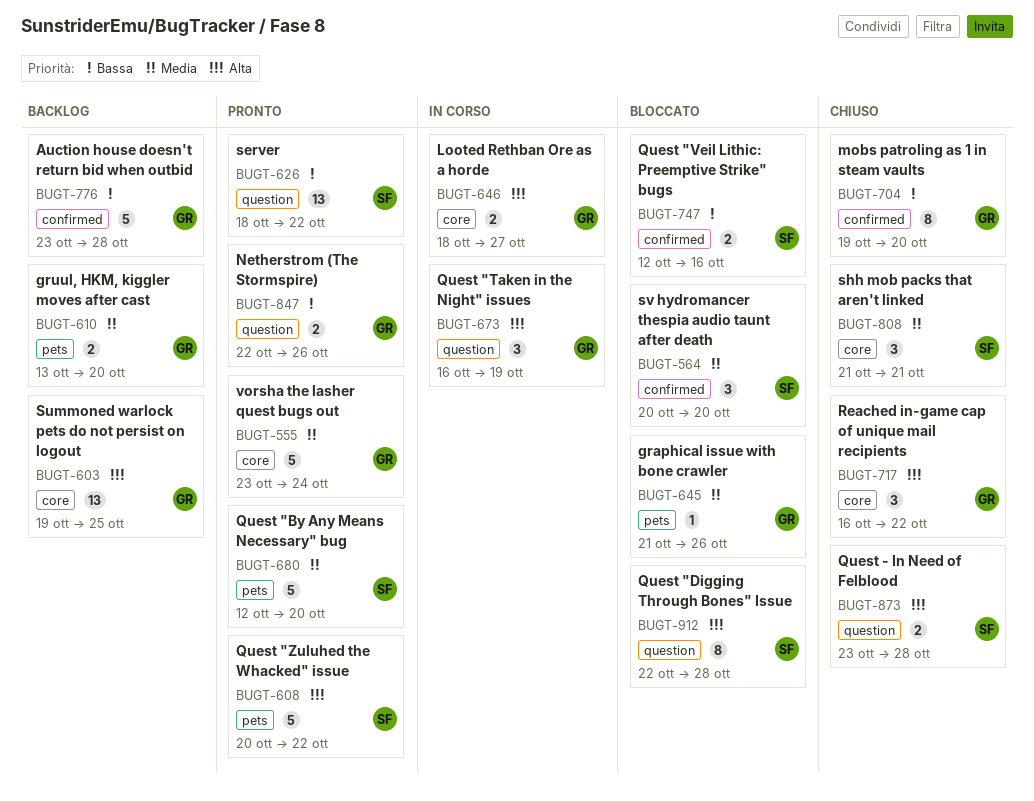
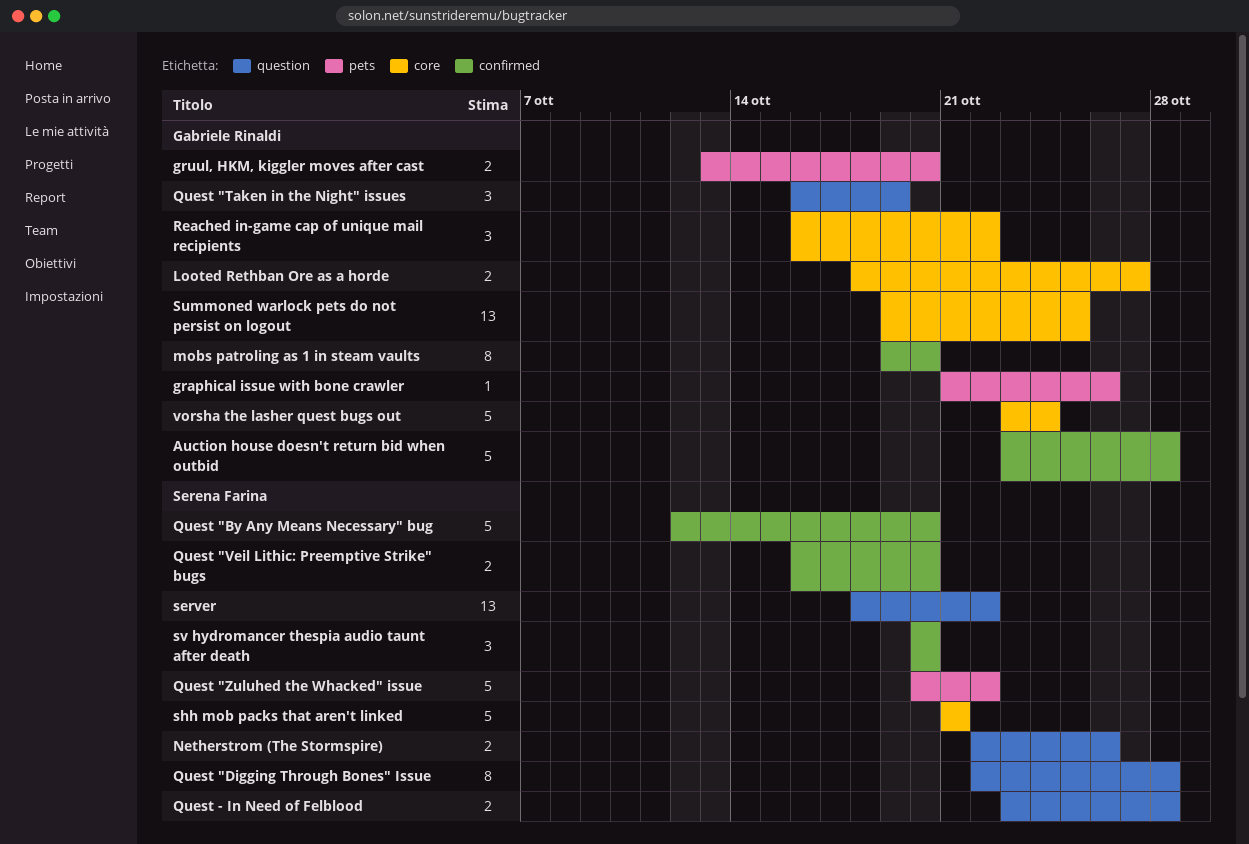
Netherstrom (The Stormspire), owner: Gabriele Rinaldi -> Serena Farina
Quest "By Any Means Necessary" bug, label: pets -> confirmed
Quest "Veil Lithic: Preemptive Strike" bugs, start: Oct 12 -> Oct 16
Quest "Veil Lithic: Preemptive Strike" bugs, due: Oct 16 -> Oct 20
shh mob packs that aren't linked, estimate: 3 -> 5

